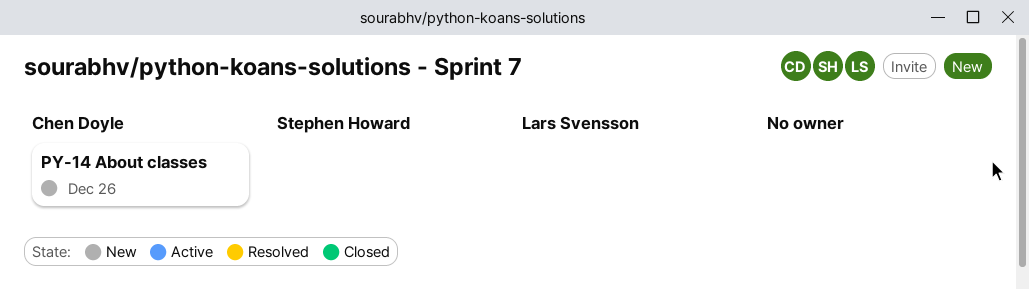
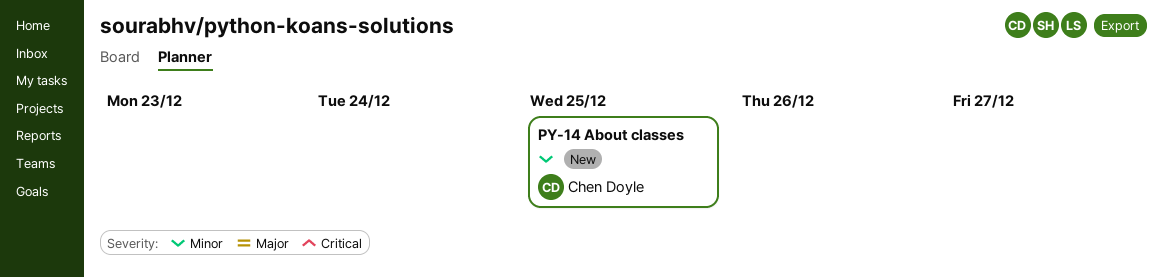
PY-14, due: Dec 26 -> Dec 25

